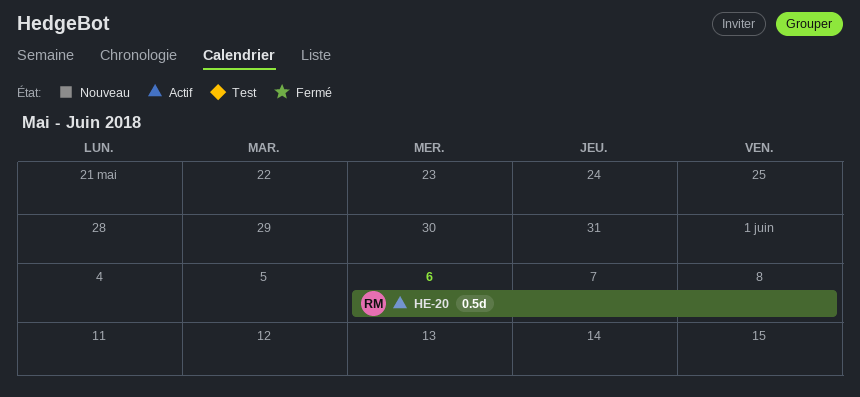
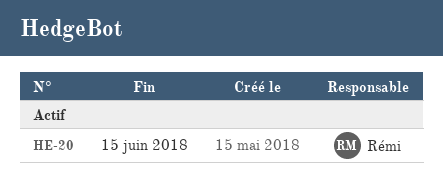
HE-20, due: Jun 8 -> Jun 15

